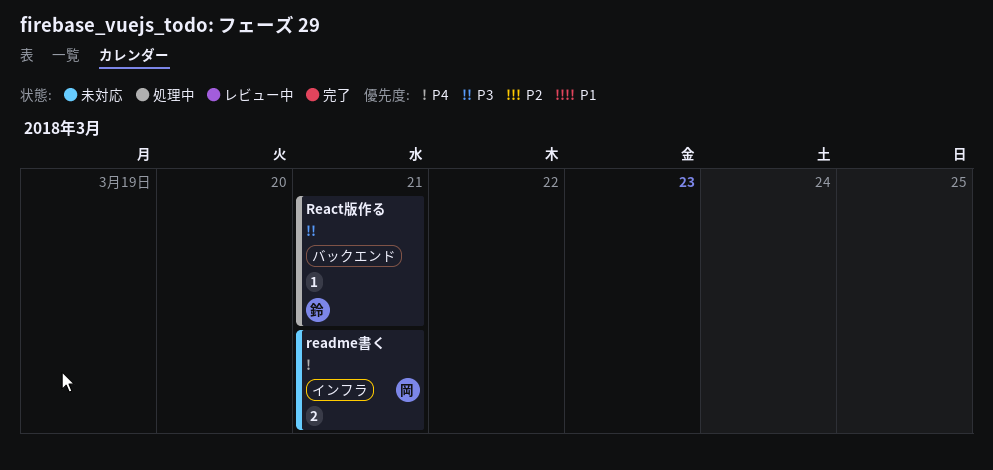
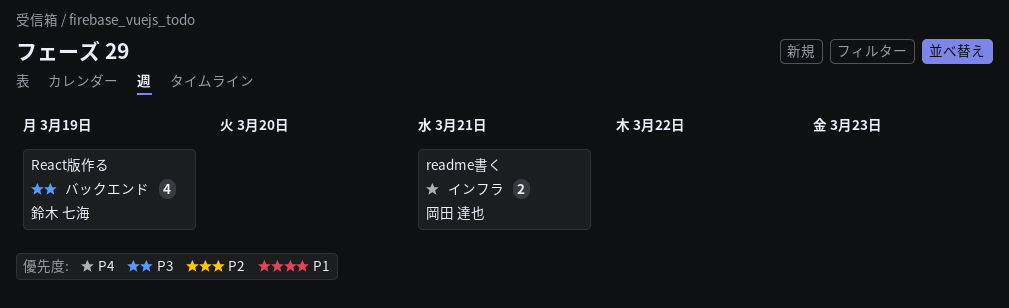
React版作る, estimate: 1 -> 4
React版作る, due: Mar 21 -> Mar 19

